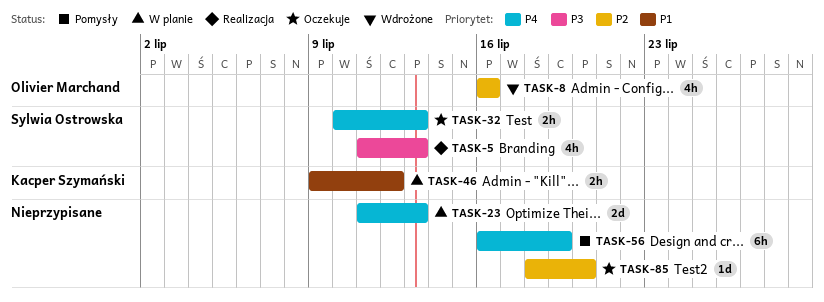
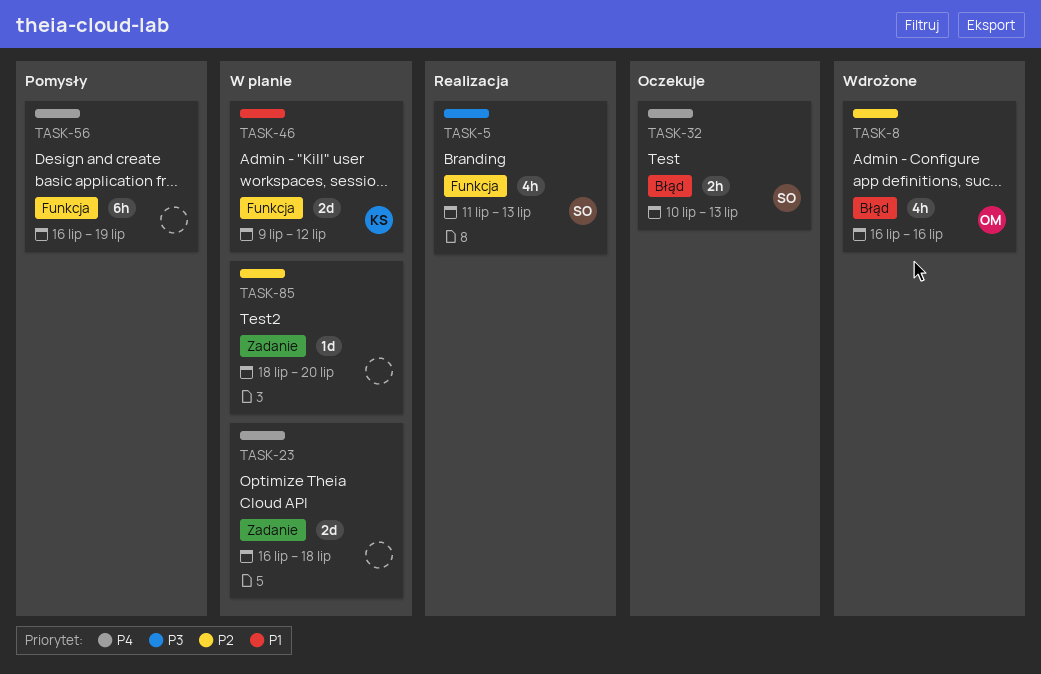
TASK-23, start: Jul 11 -> Jul 16
TASK-23, due: Jul 13 -> Jul 18
TASK-46, estimate: 2h -> 2d
TASK-85, status: Oczekuje -> W planie

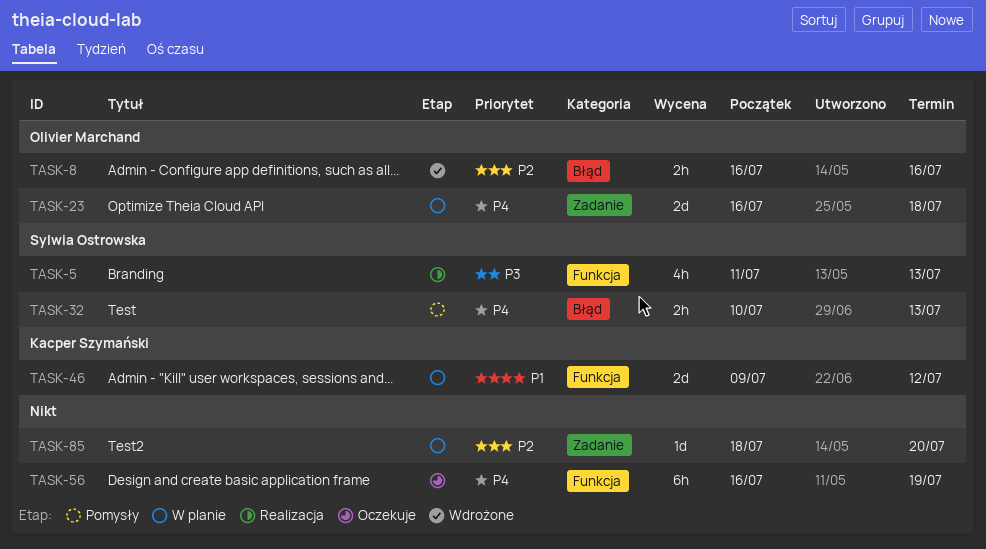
TASK-8, estimate: 4h -> 2h
TASK-23, owner: none -> Olivier Marchand
TASK-32, status: Oczekuje -> Pomysły
TASK-56, status: Pomysły -> Oczekuje

